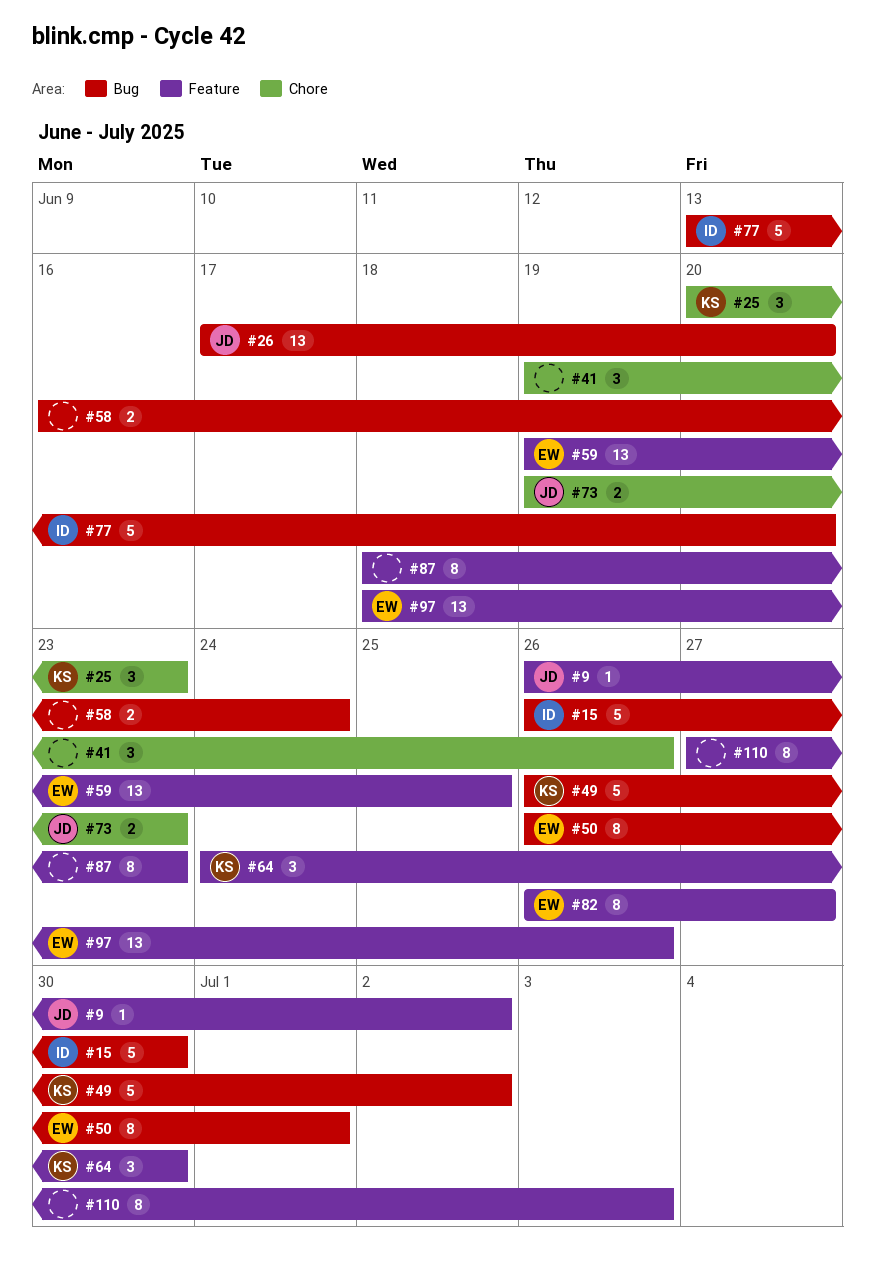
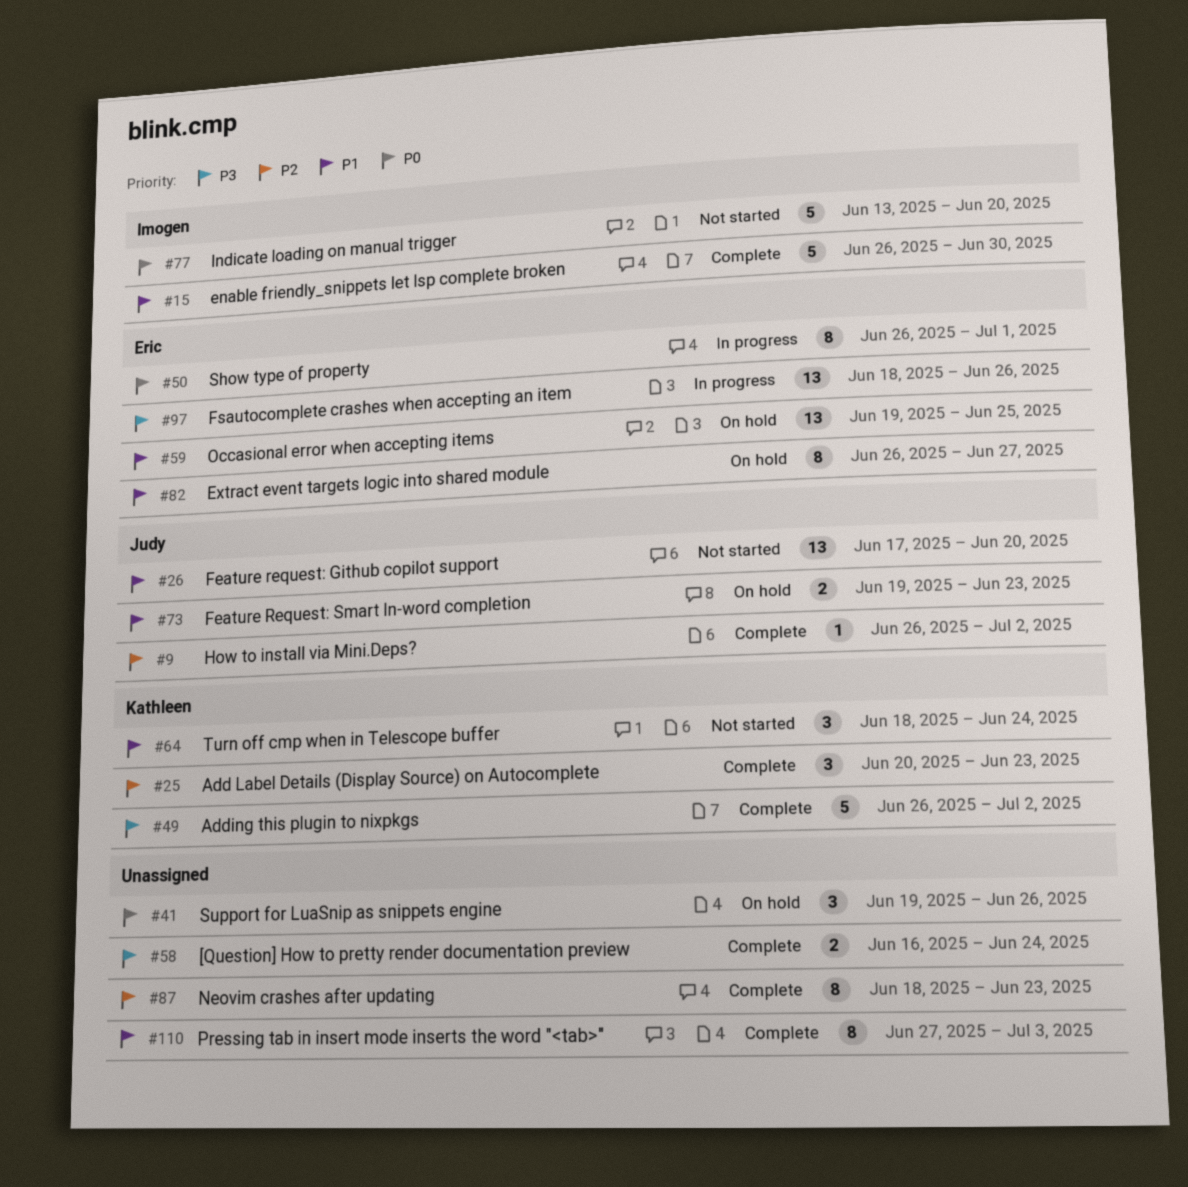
#64, start: Jun 24 -> Jun 18
#64, due: Jun 30 -> Jun 24

